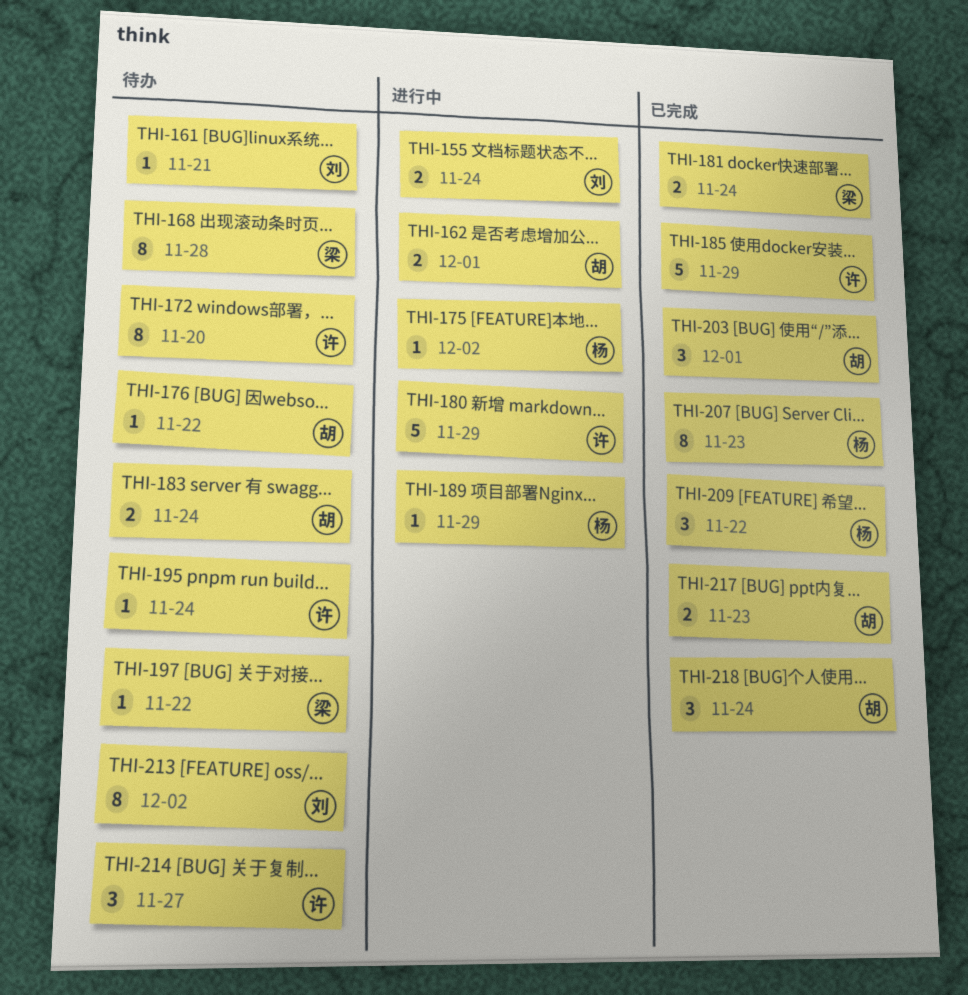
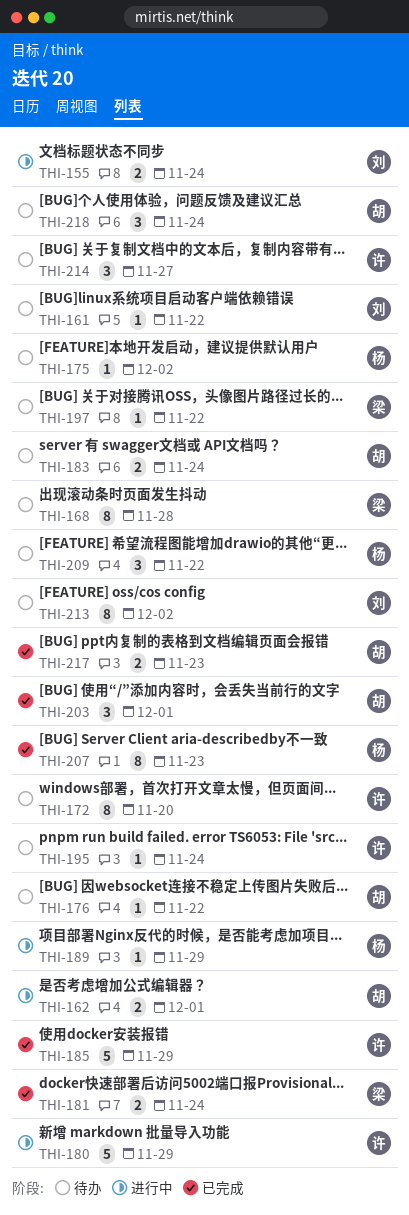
THI-161, due: Nov 21 -> Nov 22
THI-175, status: 进行中 -> 待办
THI-209, status: 已完成 -> 待办
THI-218, status: 已完成 -> 待办

